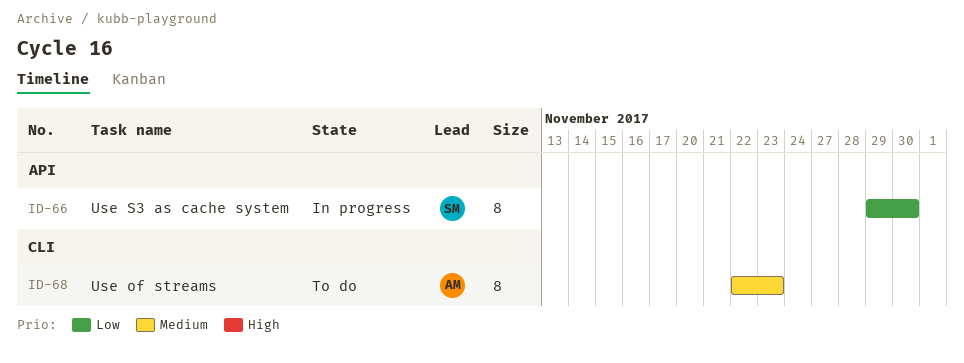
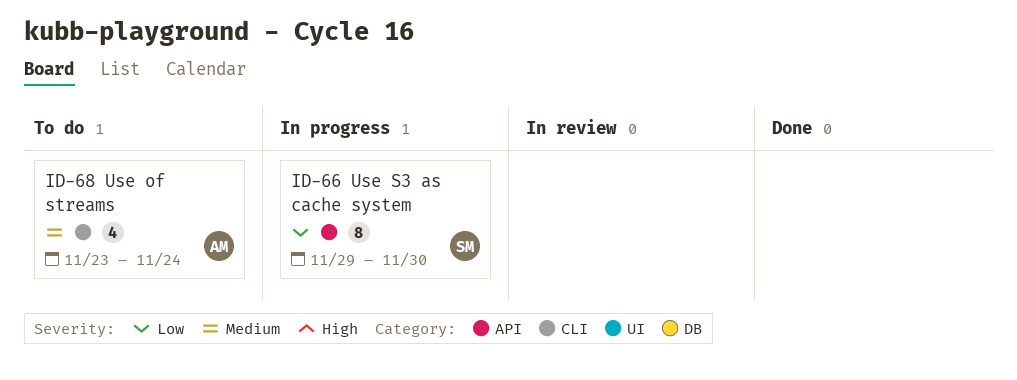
ID-68, estimate: 8 -> 4
ID-68, start: Nov 22 -> Nov 23
ID-68, due: Nov 23 -> Nov 24

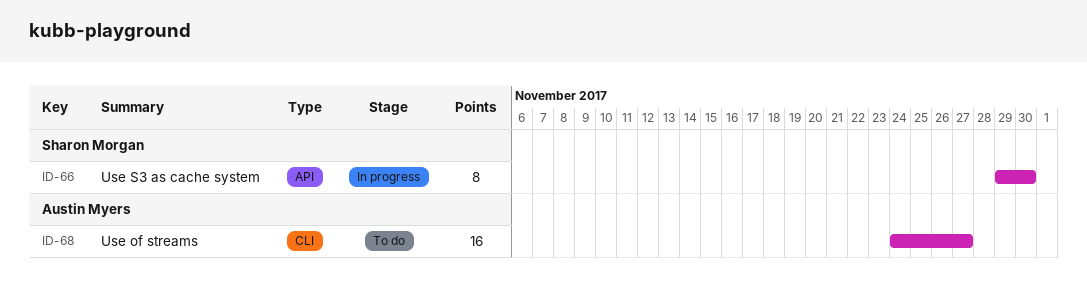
ID-68, estimate: 4 -> 16
ID-68, start: Nov 23 -> Nov 24
ID-68, due: Nov 24 -> Nov 27

